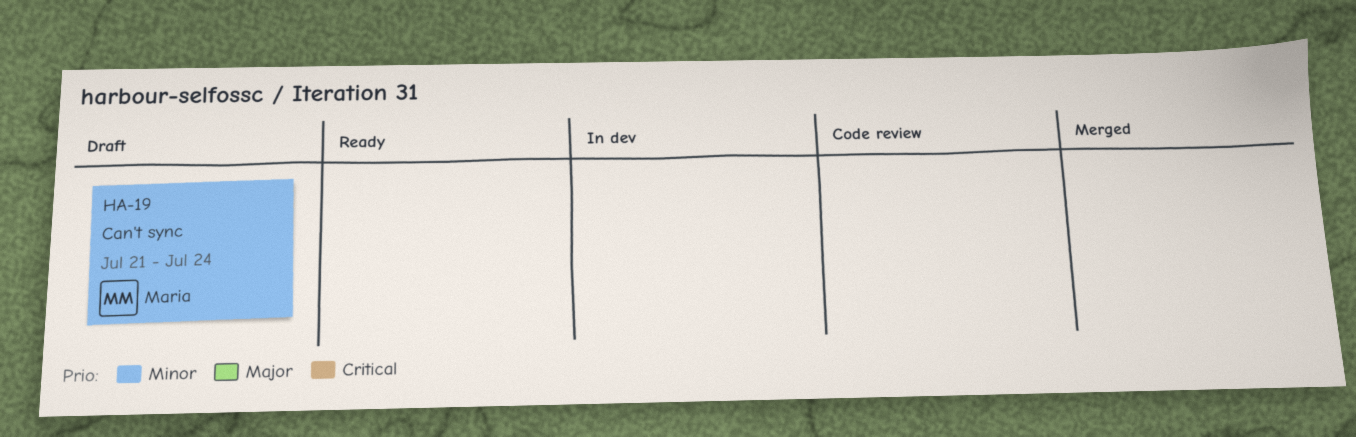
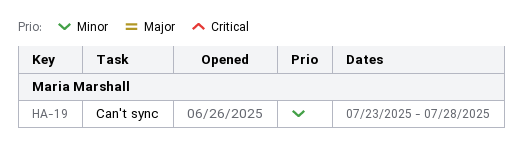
HA-19, start: Jul 21 -> Jul 23
HA-19, due: Jul 24 -> Jul 28

